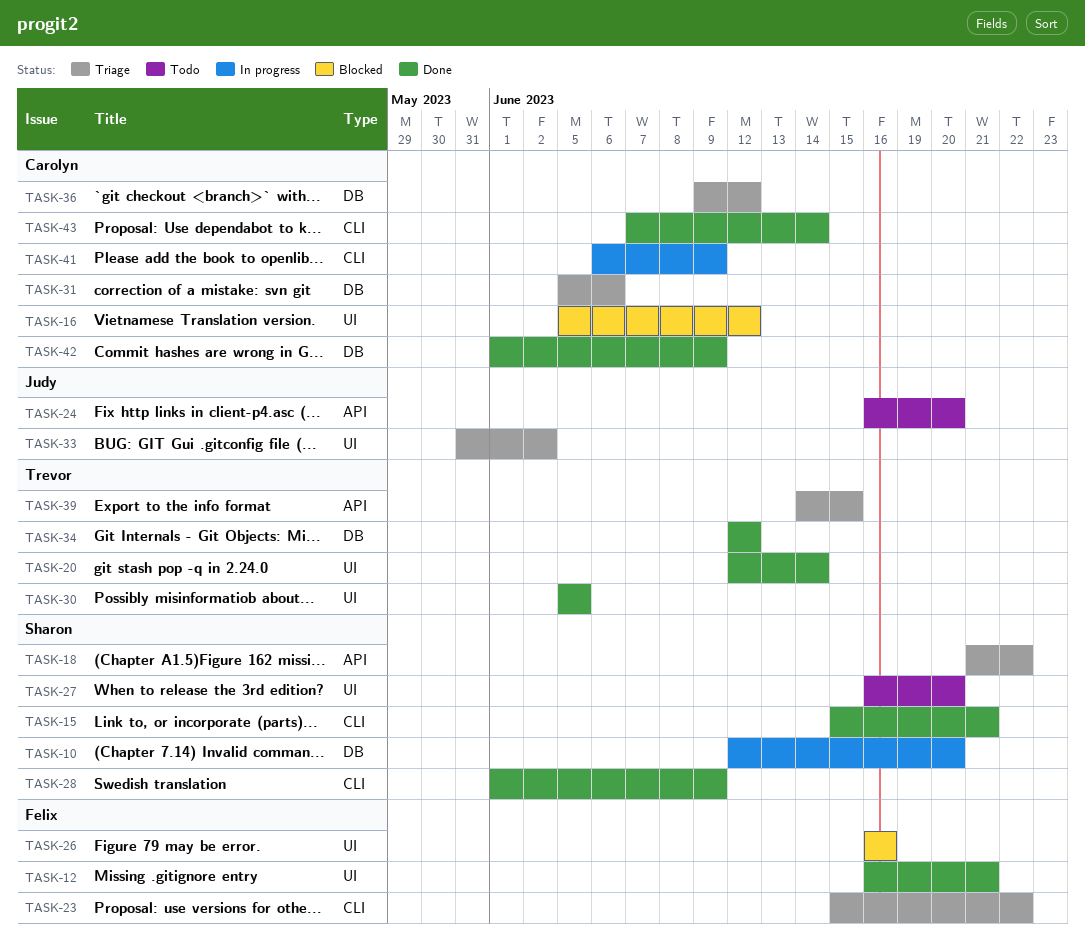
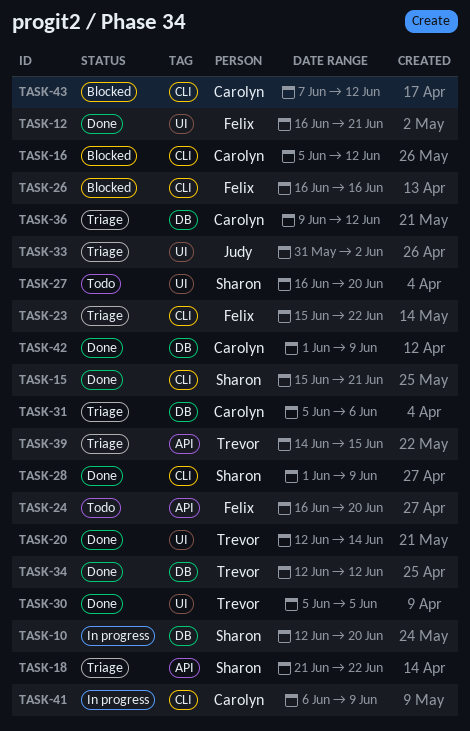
TASK-16, label: UI -> CLI
TASK-24, owner: Judy -> Felix
TASK-26, label: UI -> CLI
TASK-43, status: Done -> Blocked
TASK-43, due: Jun 14 -> Jun 12

